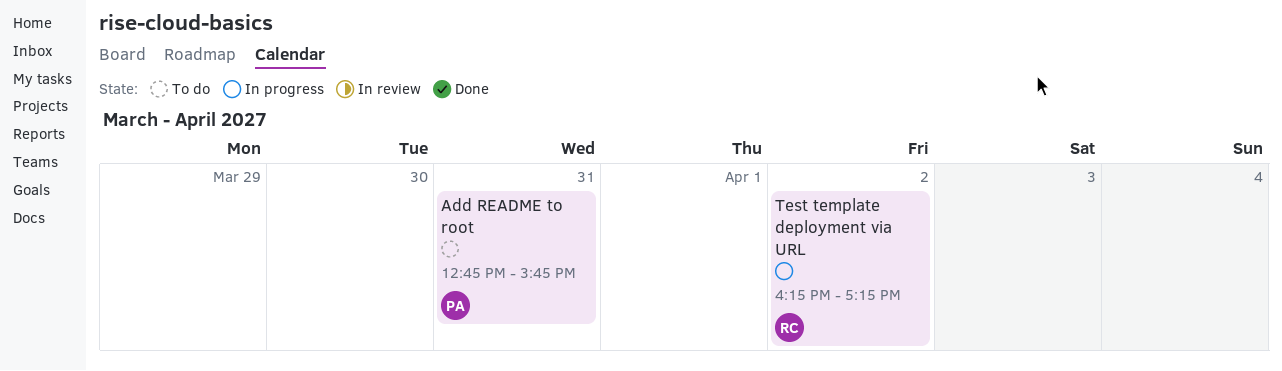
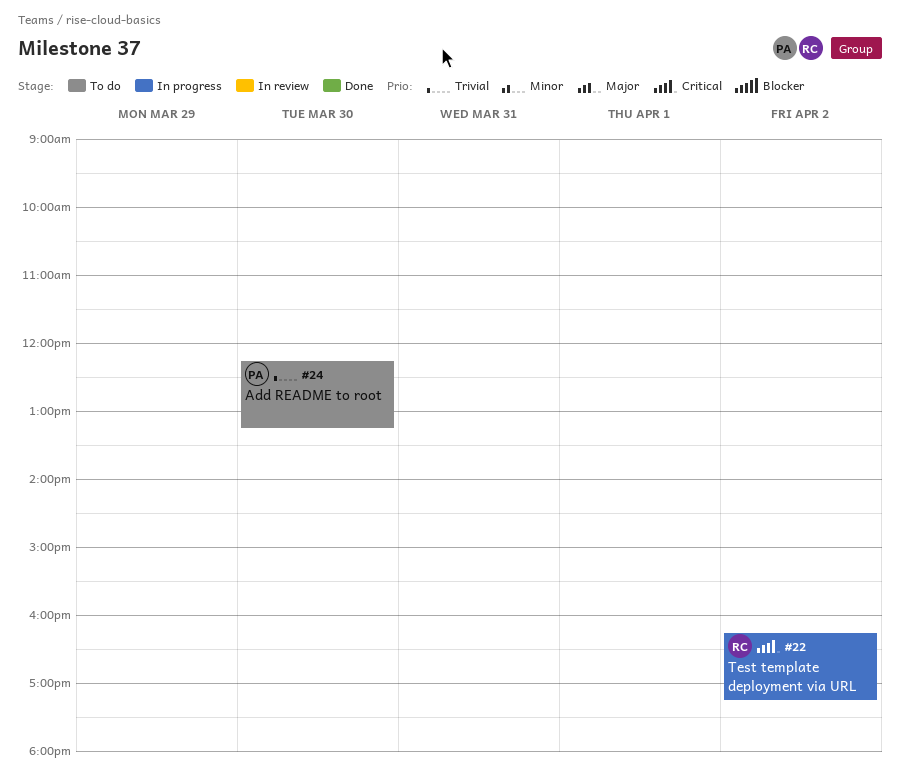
Add README to root, day: Mar 31 -> Mar 30
Add README to root, begins: 12:45 -> 12:15
Add README to root, ends: 15:45 -> 13:15

